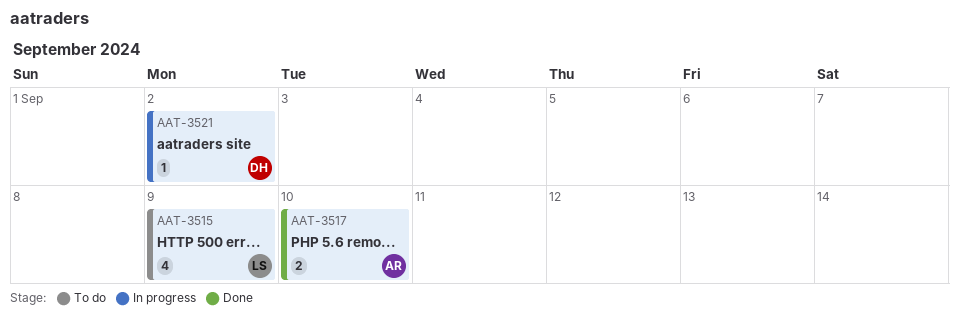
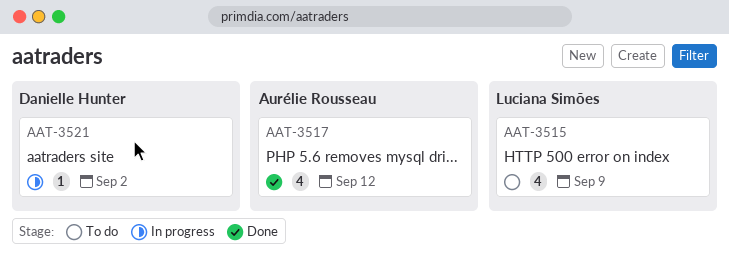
AAT-3517, estimate: 2 -> 4
AAT-3517, due: Sep 10 -> Sep 12

